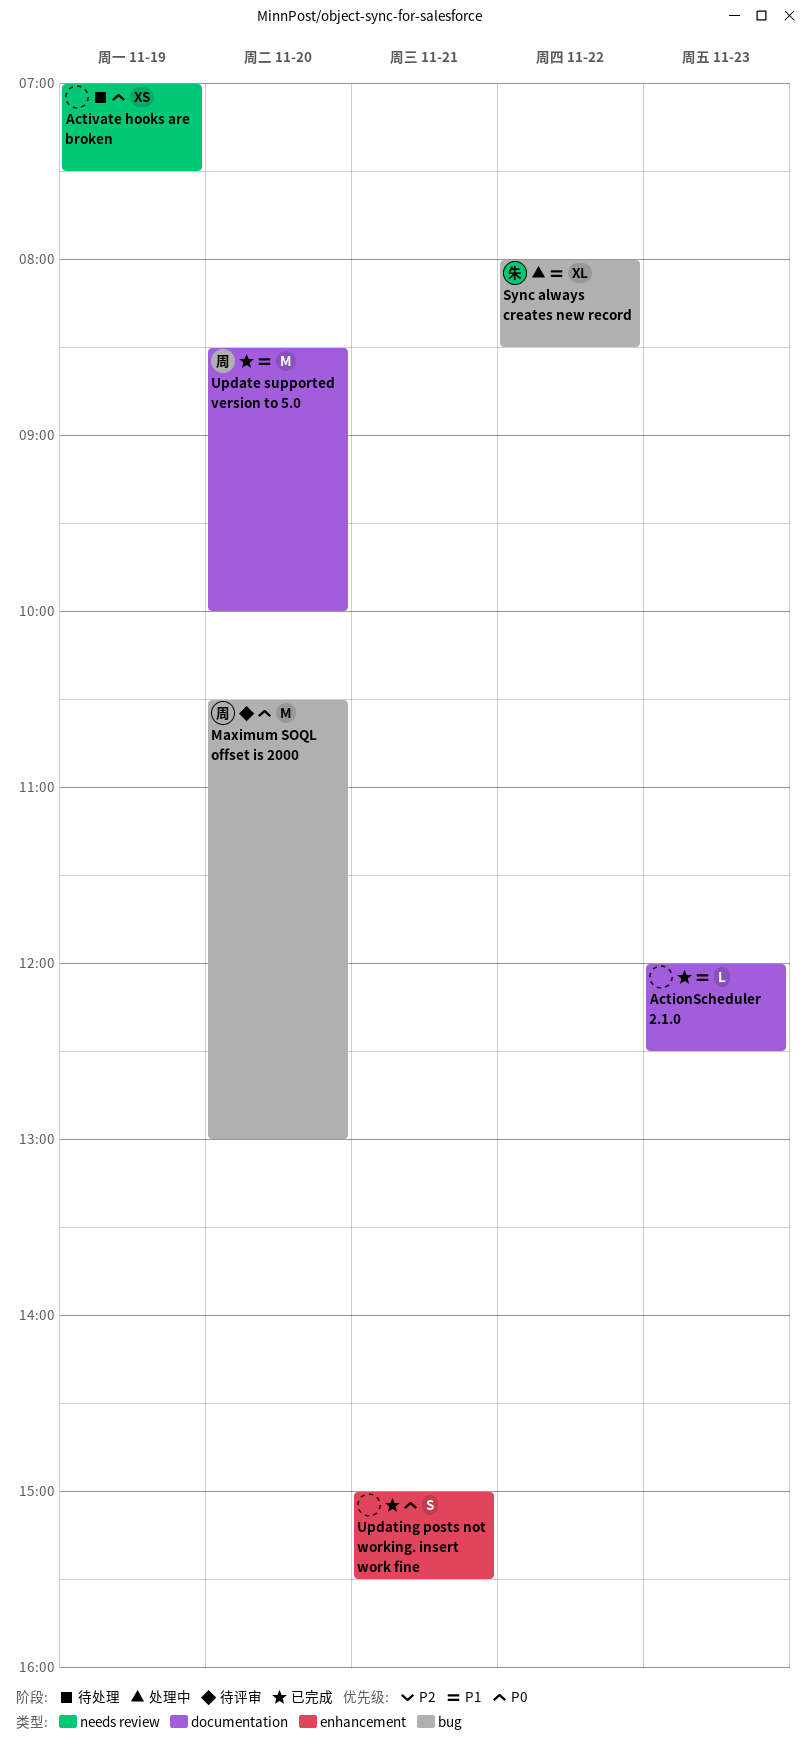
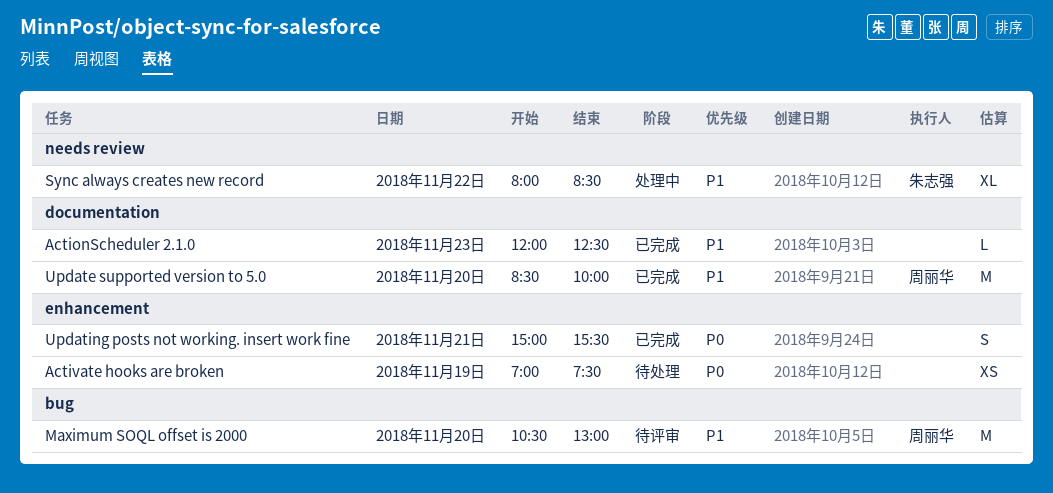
Activate hooks are broken, label: needs review -> enhancement
Maximum SOQL offset is 2000, priority: P0 -> P1
Sync always creates new record, label: bug -> needs review

